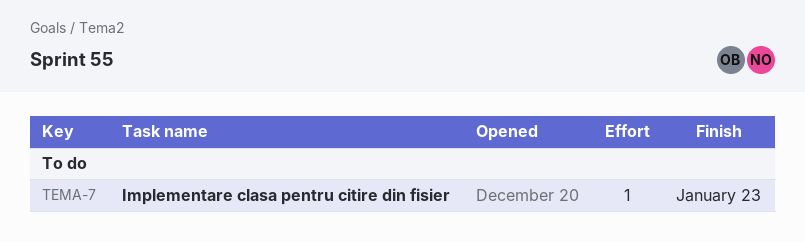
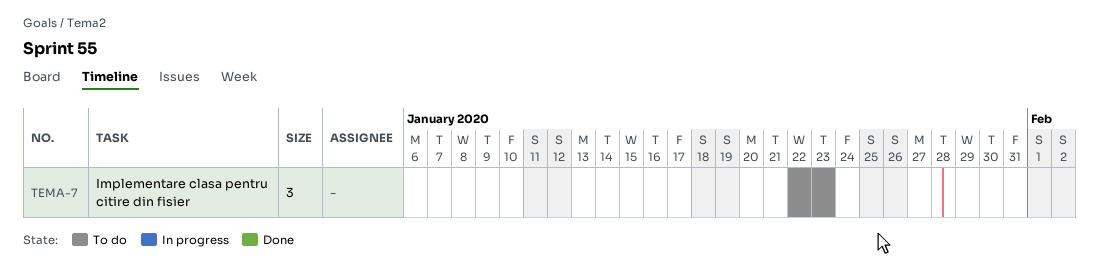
TEMA-7, estimate: 1 -> 3

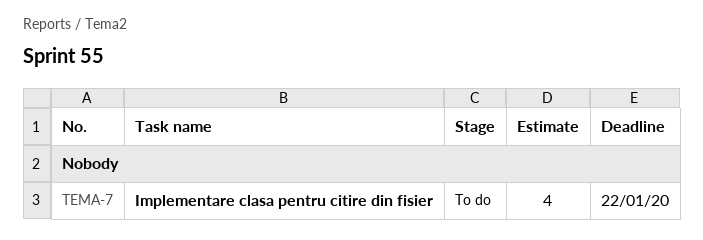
TEMA-7, estimate: 3 -> 4
TEMA-7, due: Jan 23 -> Jan 22

